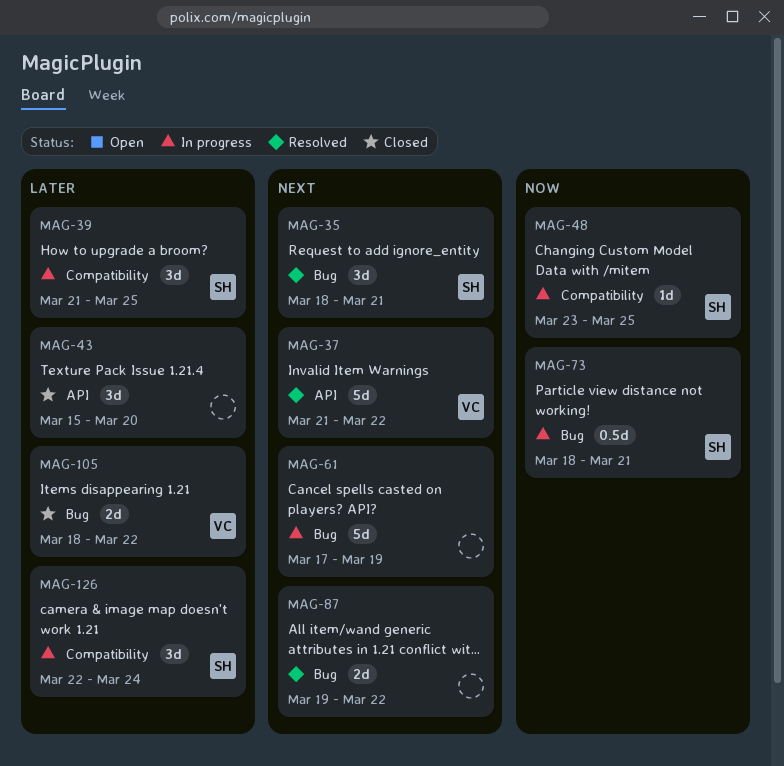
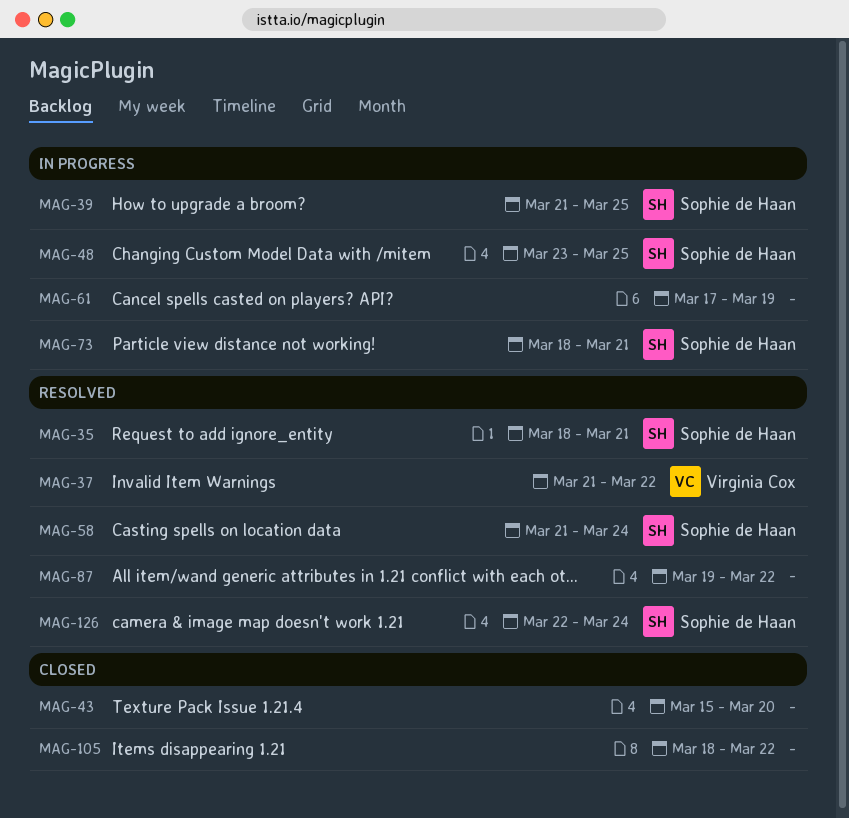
MAG-58: none -> present
MAG-105, owner: Virginia Cox -> none
MAG-126, status: In progress -> Resolved

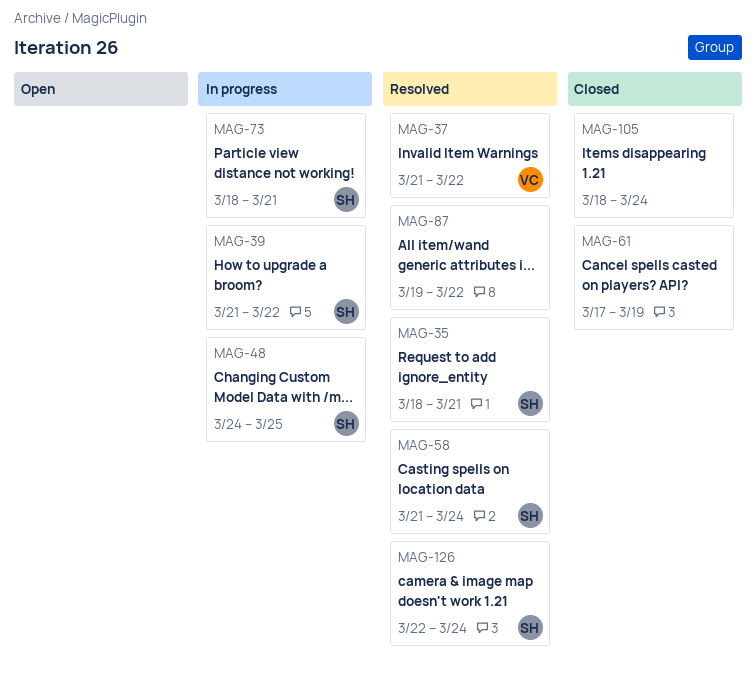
MAG-39, due: Mar 25 -> Mar 22
MAG-43: present -> none
MAG-48, start: Mar 23 -> Mar 24
MAG-61, status: In progress -> Closed
MAG-105, due: Mar 22 -> Mar 24

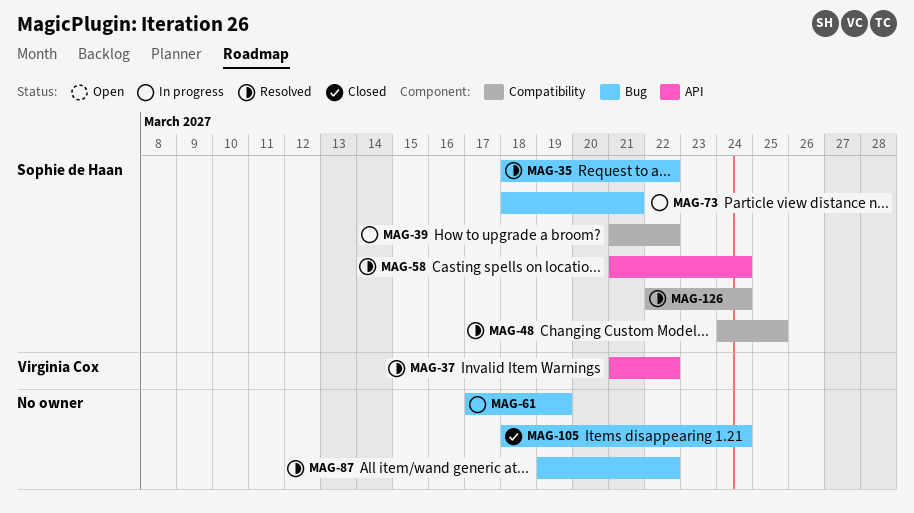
MAG-35, due: Mar 21 -> Mar 22
MAG-48, status: In progress -> Resolved
MAG-61, status: Closed -> In progress

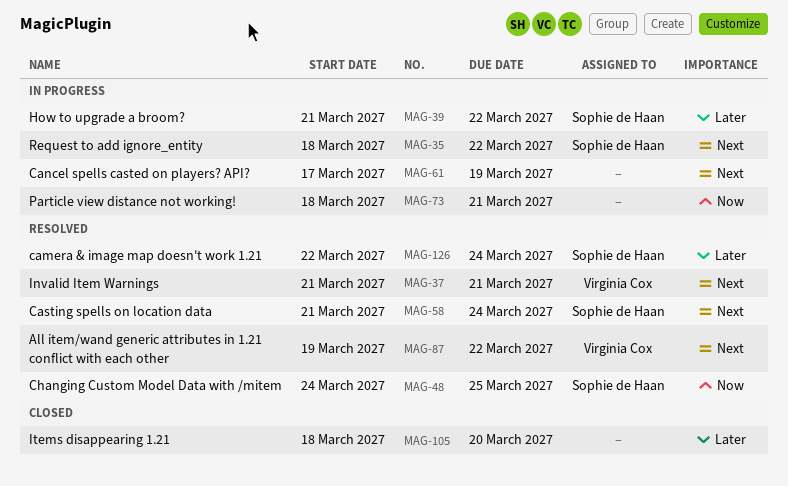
MAG-35, status: Resolved -> In progress
MAG-37, due: Mar 22 -> Mar 21
MAG-73, owner: Sophie de Haan -> none
MAG-87, owner: none -> Virginia Cox
MAG-105, due: Mar 24 -> Mar 20

